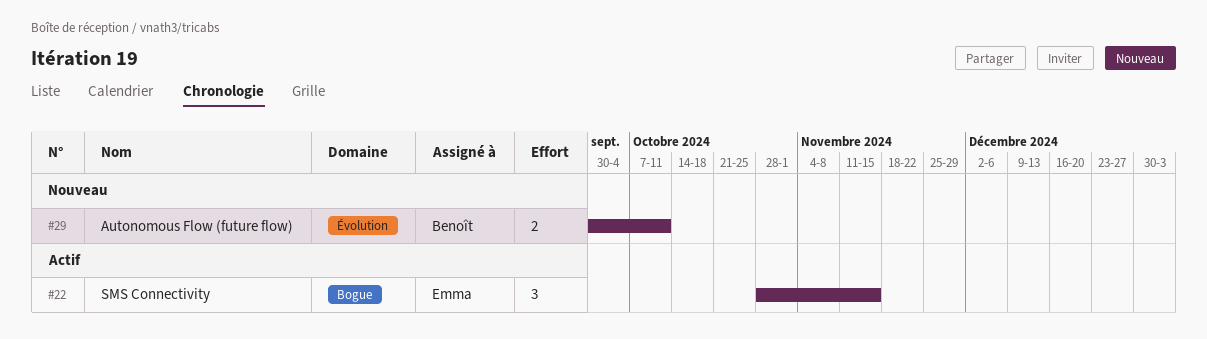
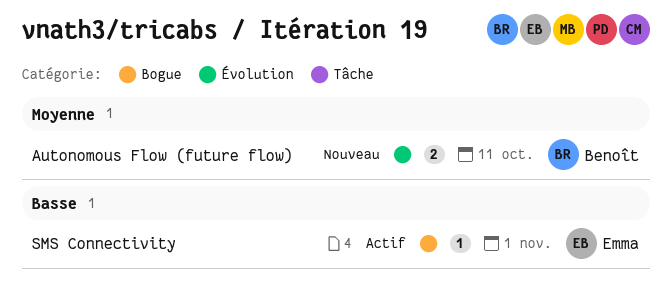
SMS Connectivity, estimate: 3 -> 1
SMS Connectivity, due: Nov 15 -> Nov 1

